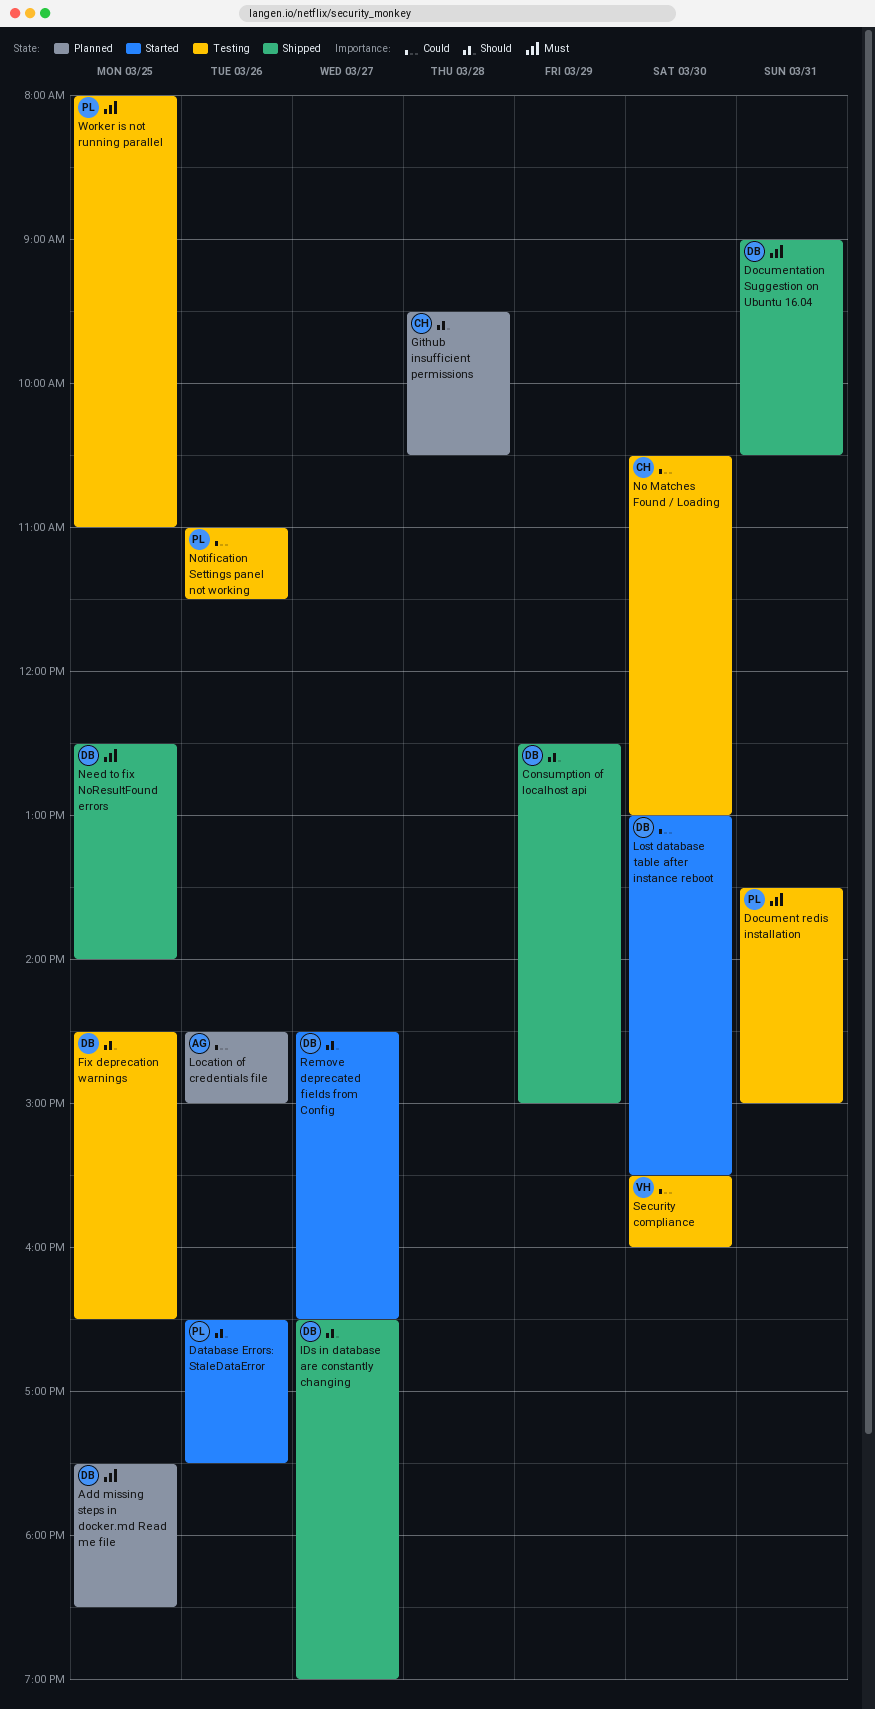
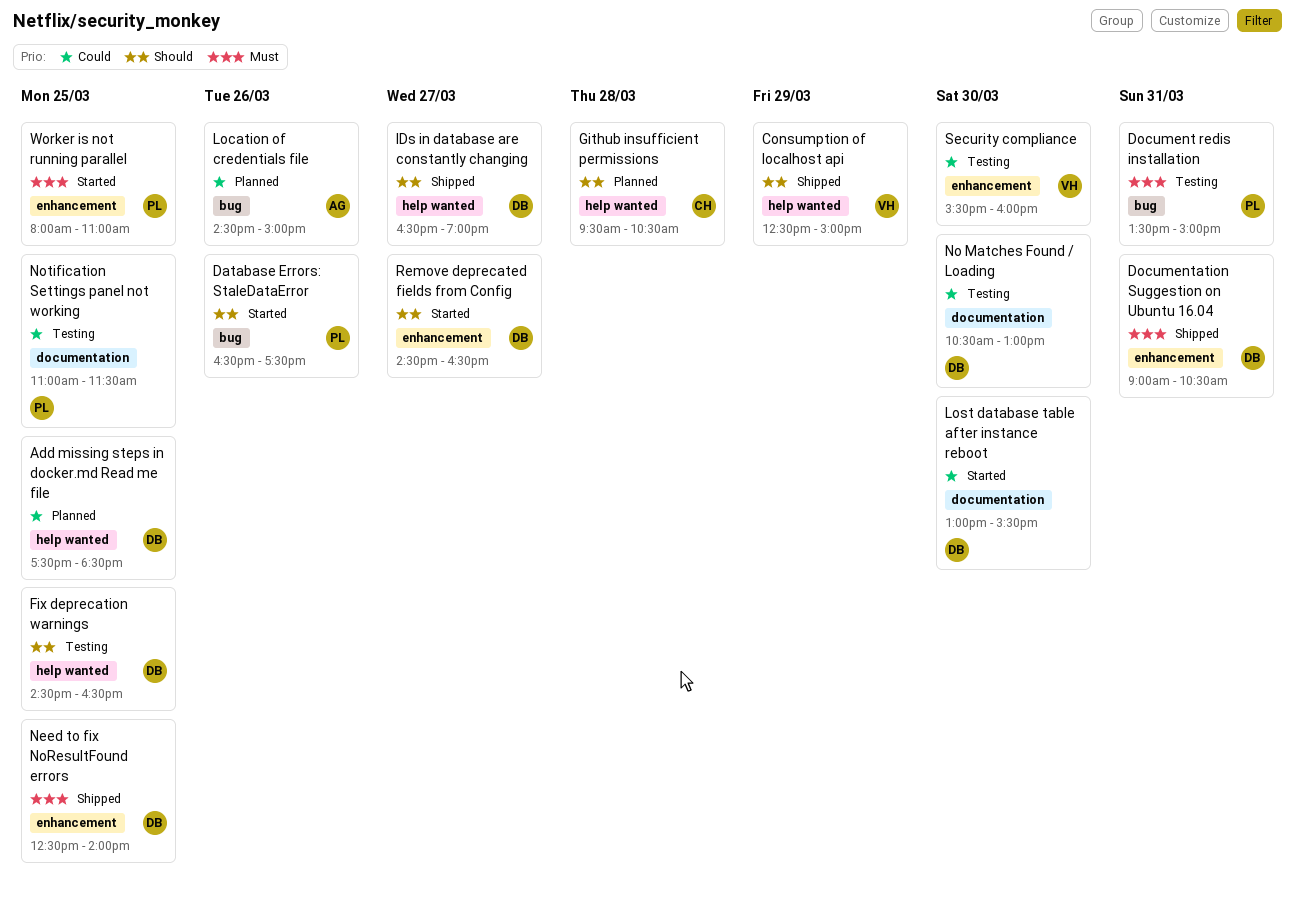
Add missing steps in docker.md Read me file, priority: Must -> Could
Consumption of localhost api, owner: DB -> VH
No Matches Found / Loading, owner: CH -> DB
Notification Settings panel not working, day: Mar 26 -> Mar 25
Worker is not running parallel, status: Testing -> Started

